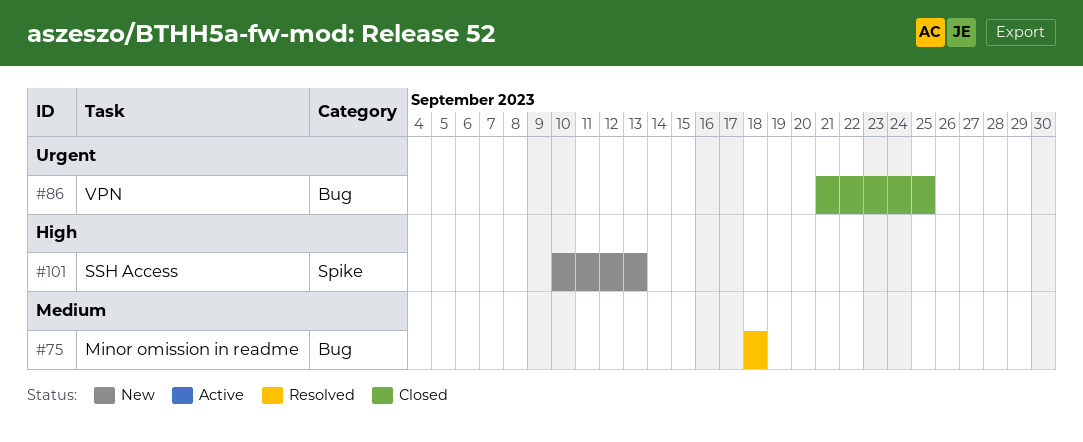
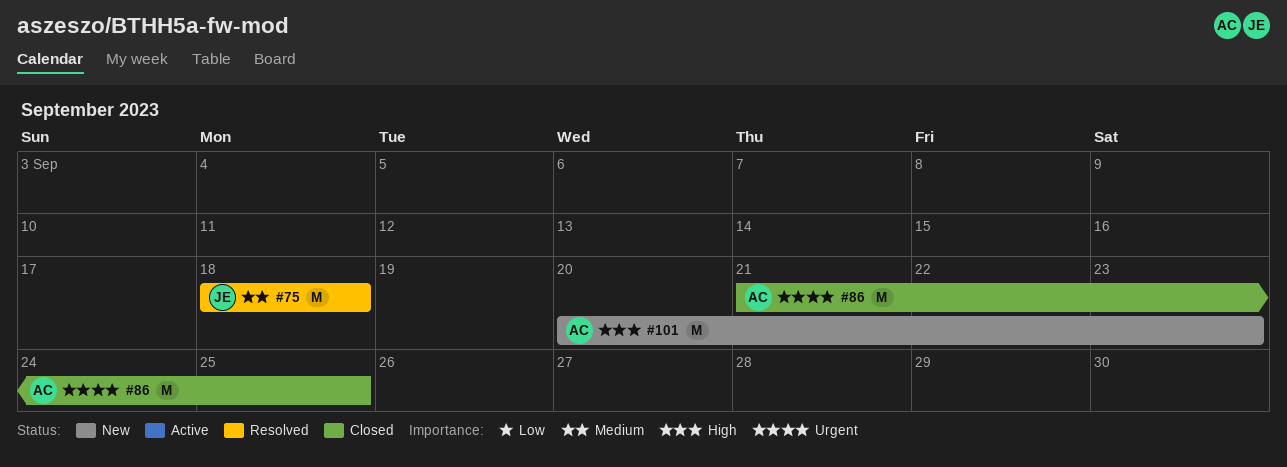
#101, start: Sep 10 -> Sep 20
#101, due: Sep 13 -> Sep 23

